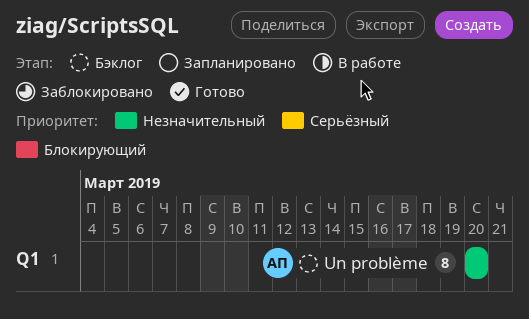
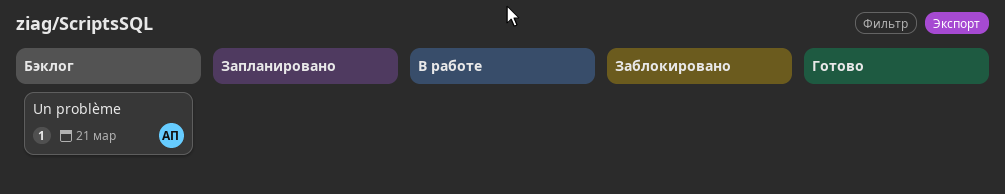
Un problème, estimate: 8 -> 1
Un problème, due: Mar 20 -> Mar 21

